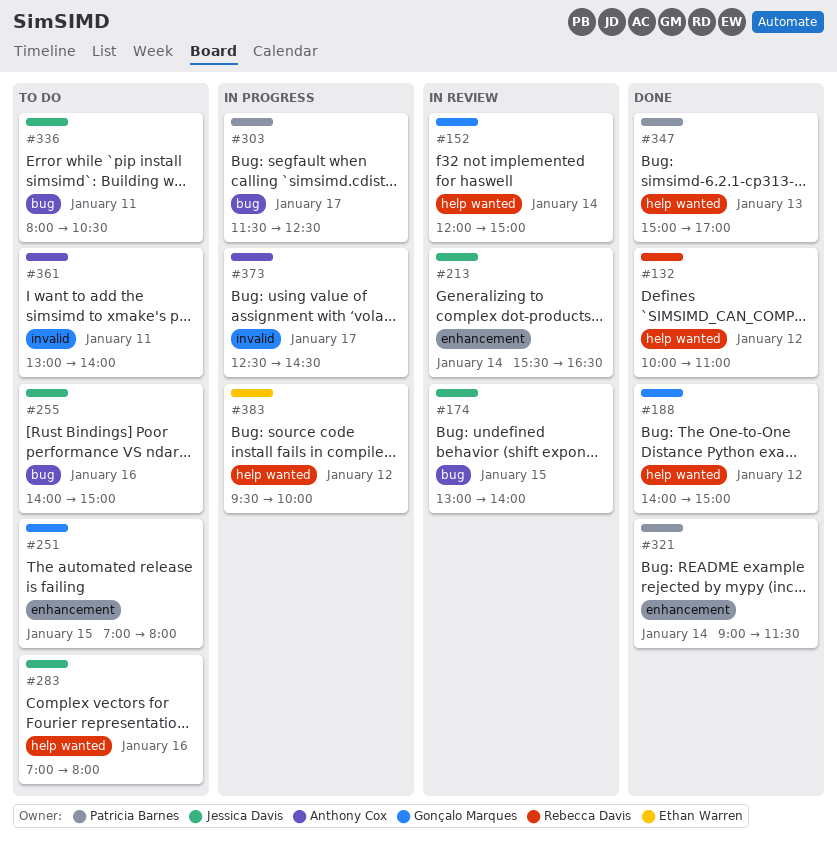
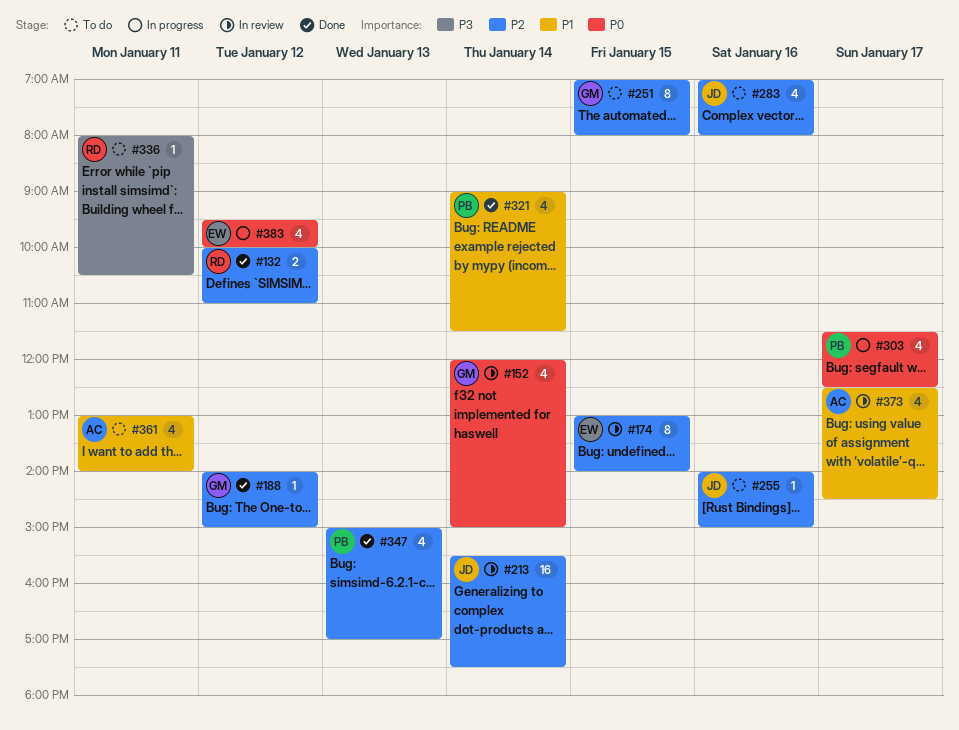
#174, owner: Jessica Davis -> Ethan Warren
#213, ends: 16:30 -> 17:30
#336, owner: Jessica Davis -> Rebecca Davis
#373, status: In progress -> In review

